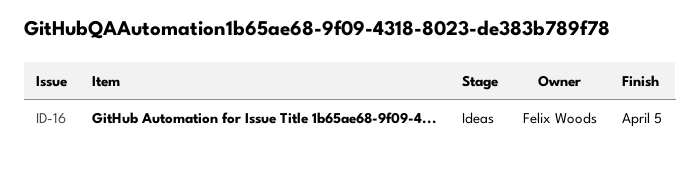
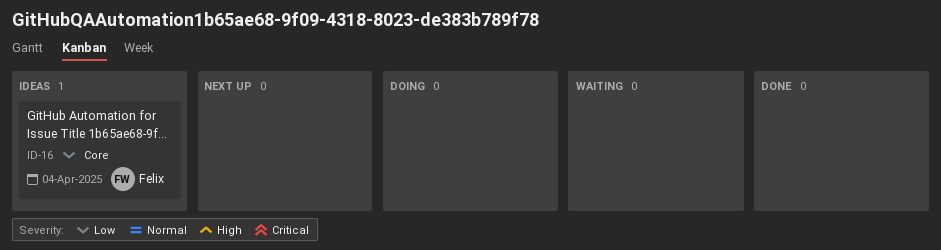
ID-16, due: Apr 5 -> Apr 4

